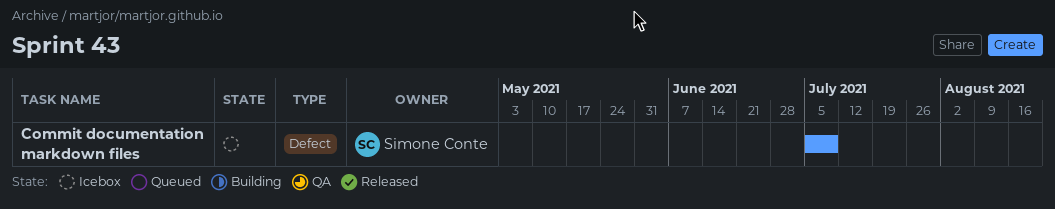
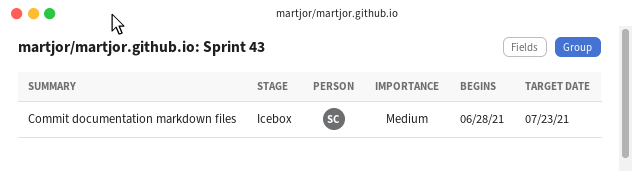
Commit documentation markdown files, start: Jul 5 -> Jun 28
Commit documentation markdown files, due: Jul 9 -> Jul 23

